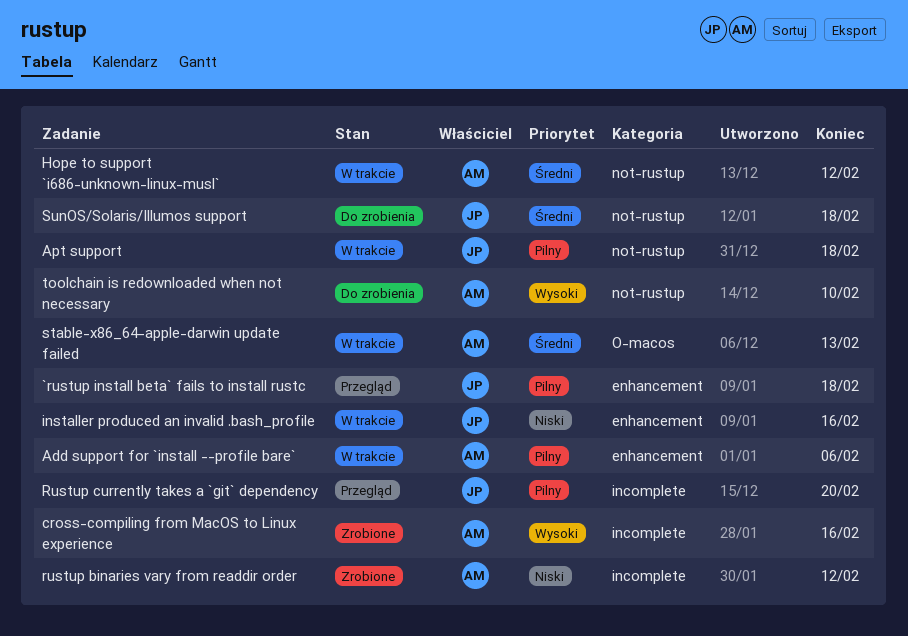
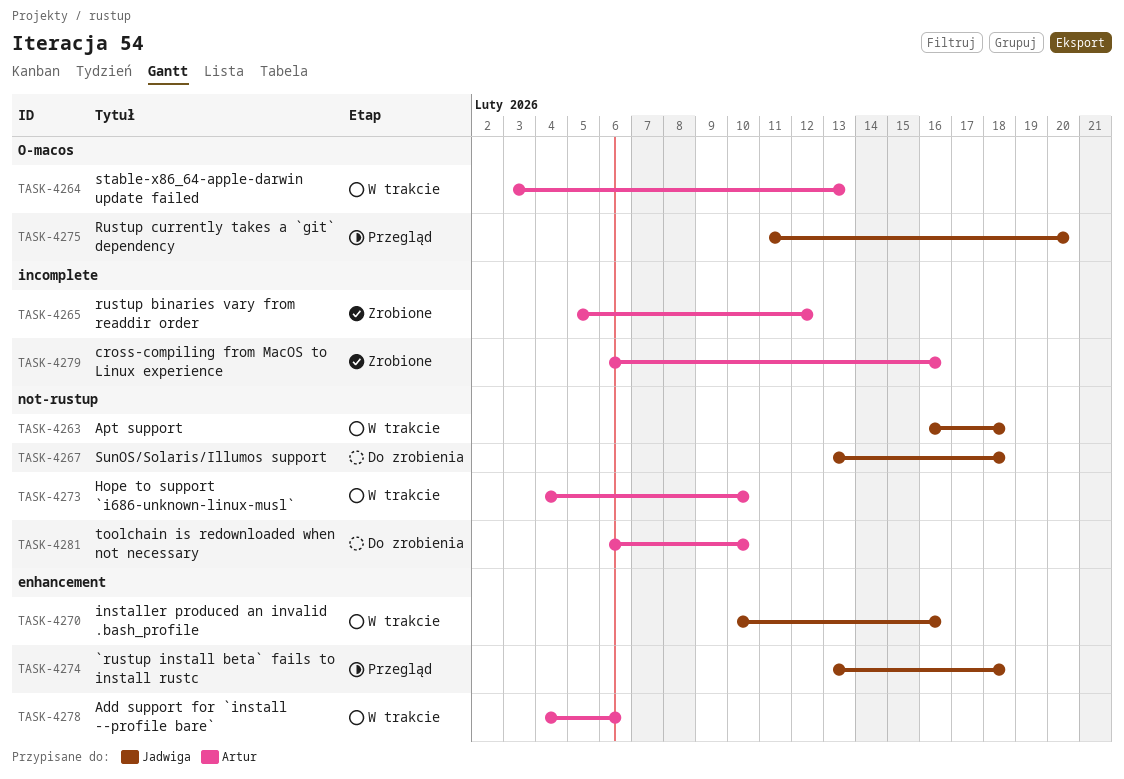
Hope to support `i686-unknown-linux-musl`, due: Feb 12 -> Feb 10
Rustup currently takes a `git` dependency, label: incomplete -> O-macos

